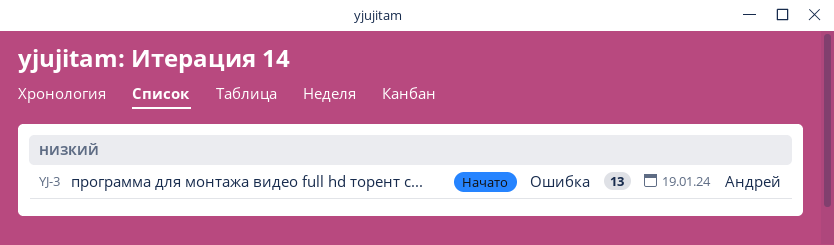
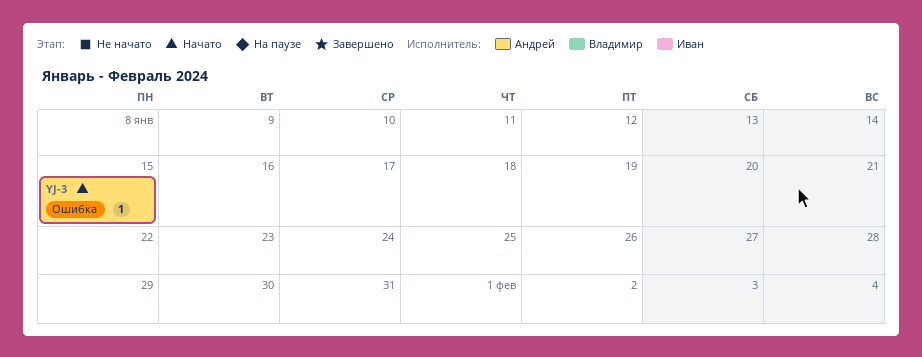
YJ-3, estimate: 13 -> 1
YJ-3, due: Jan 19 -> Jan 15

